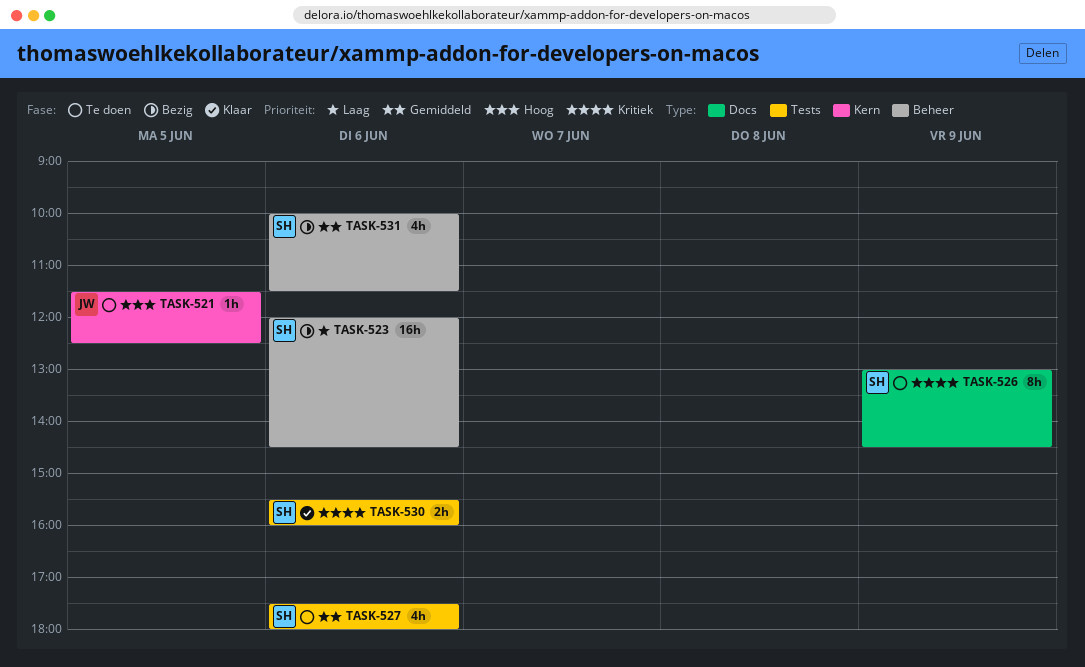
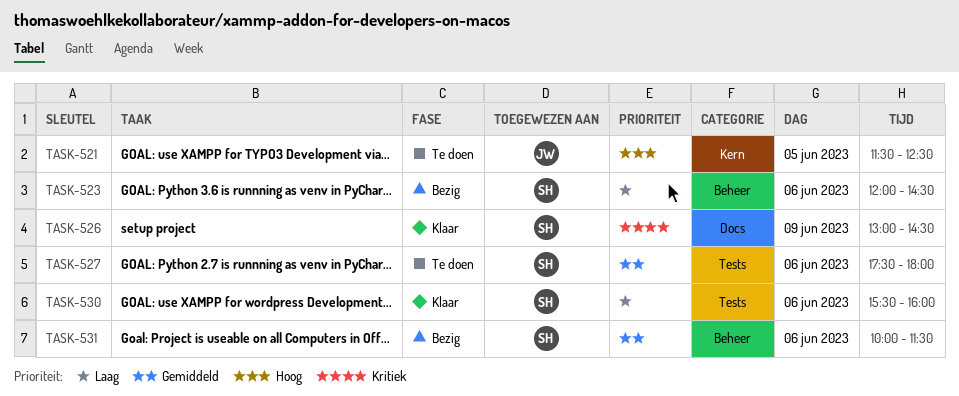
TASK-526, status: Te doen -> Klaar
TASK-530, priority: Kritiek -> Laag

